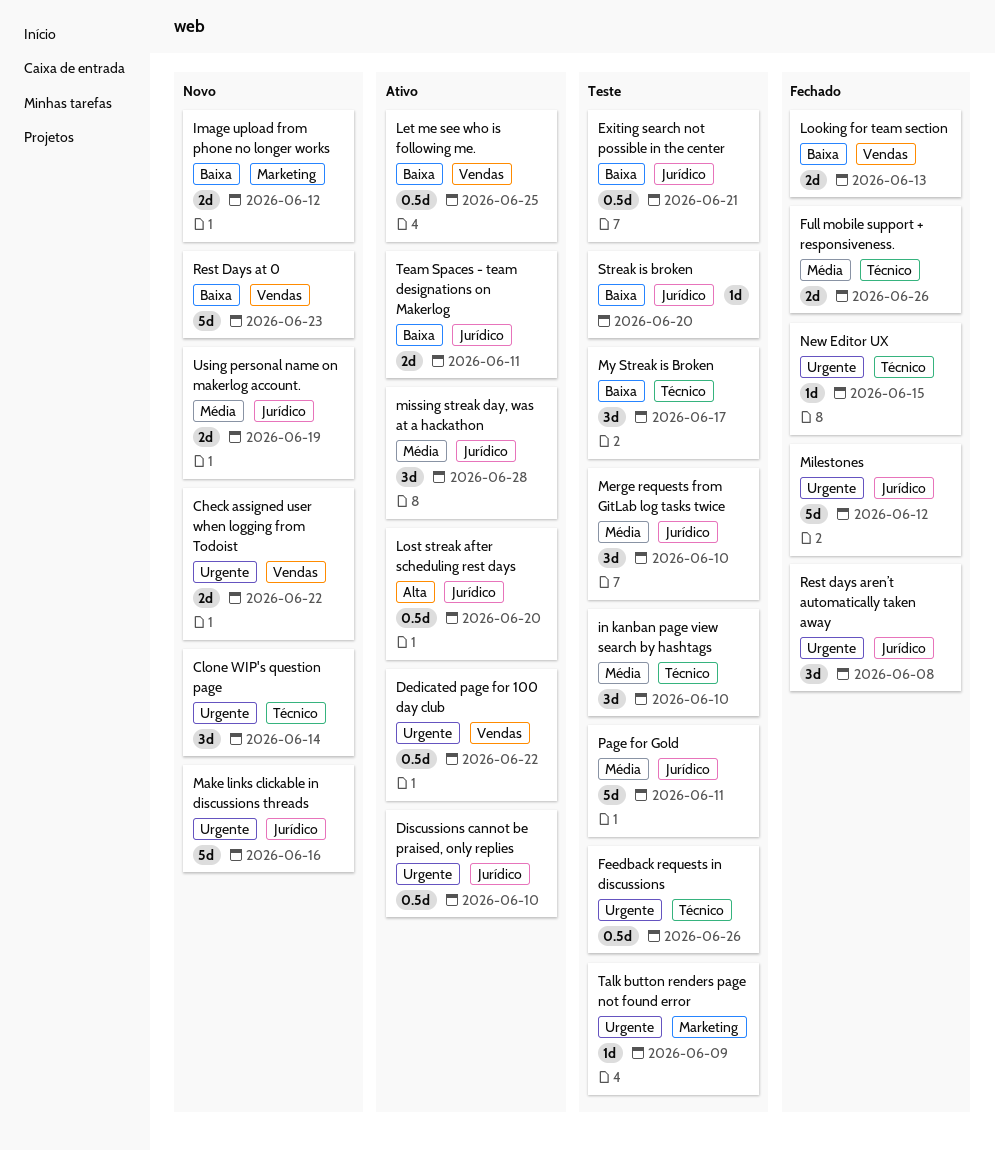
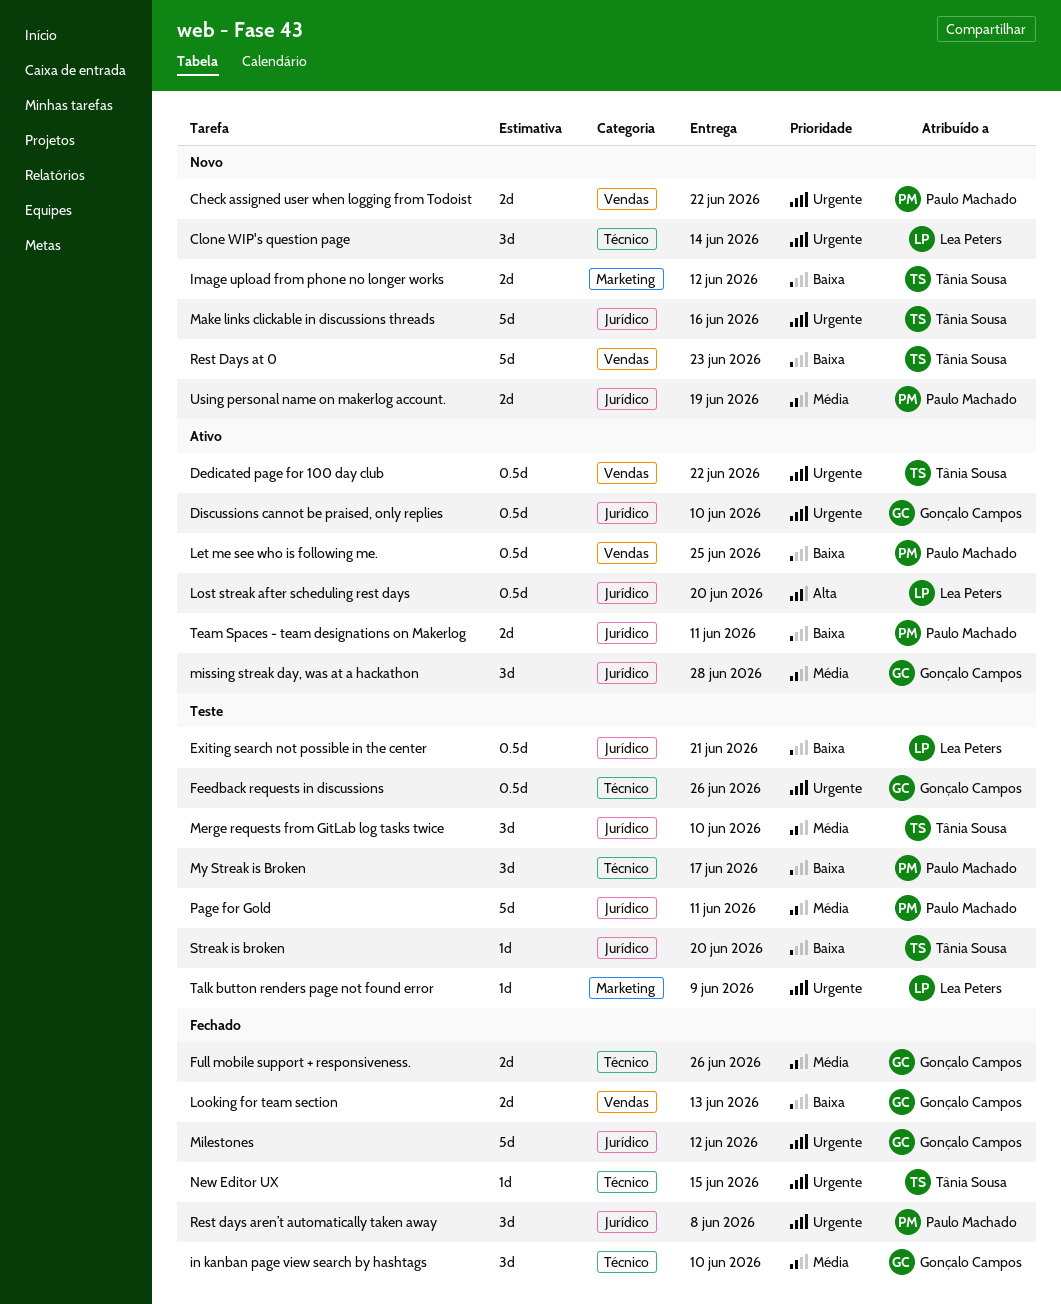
in kanban page view search by hashtags, status: Teste -> Fechado

